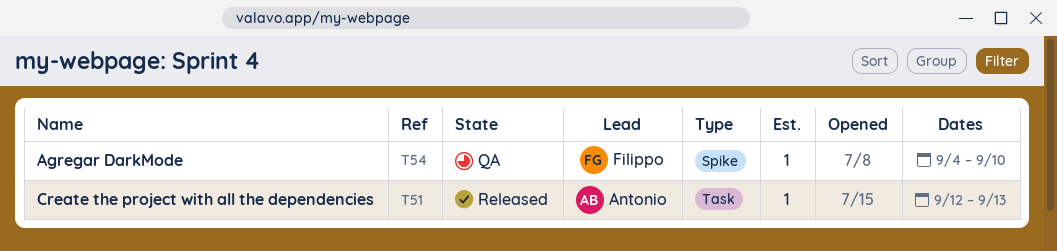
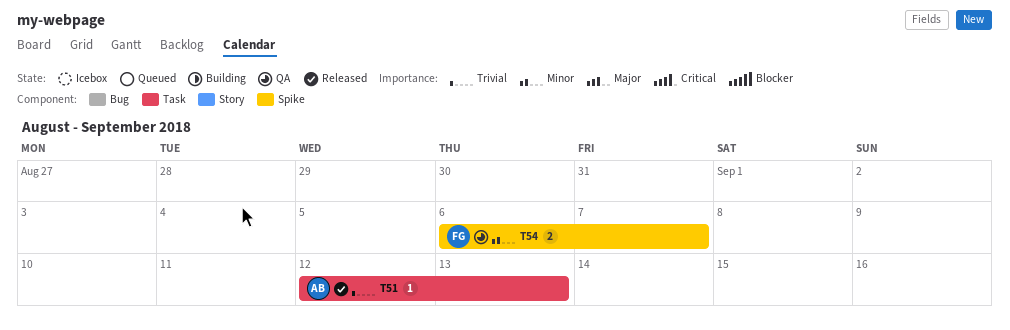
T54, estimate: 1 -> 2
T54, start: Sep 4 -> Sep 6
T54, due: Sep 10 -> Sep 7

